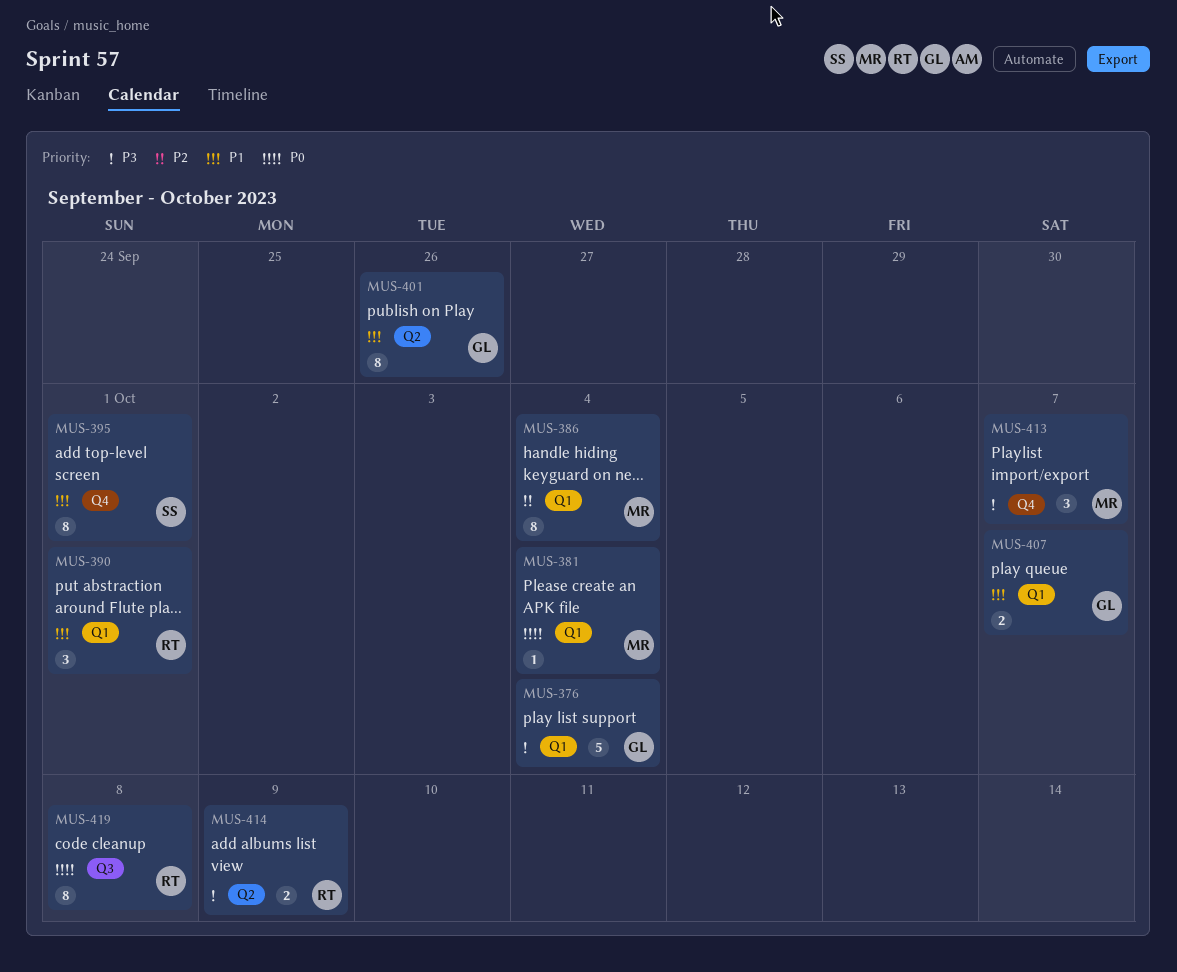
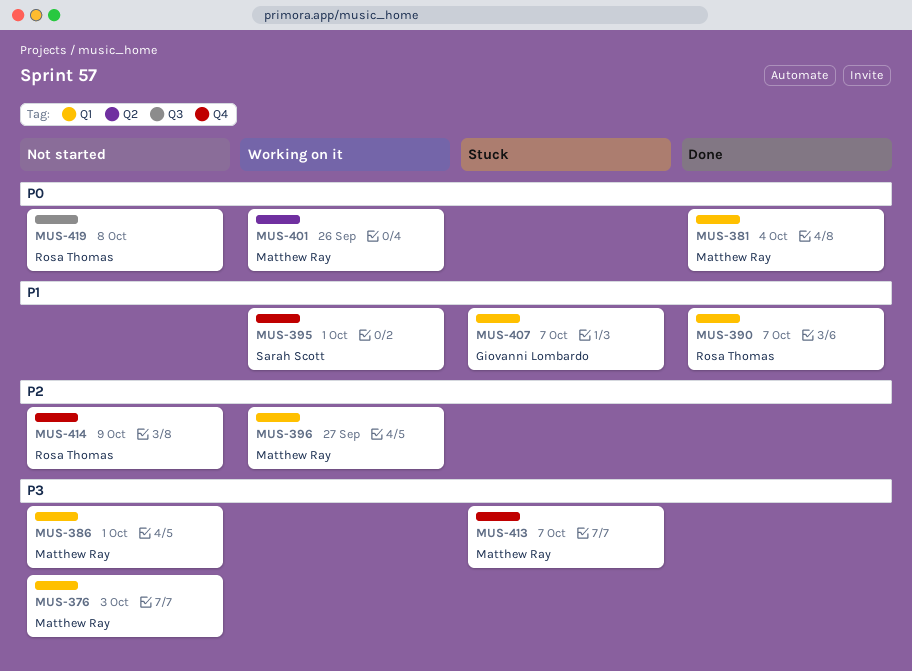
MUS-376, owner: Giovanni Lombardo -> Matthew Ray
MUS-376, due: Oct 4 -> Oct 3
MUS-386, priority: P2 -> P3
MUS-386, due: Oct 4 -> Oct 1
MUS-390, due: Oct 1 -> Oct 7
MUS-396: none -> present
MUS-401, owner: Giovanni Lombardo -> Matthew Ray
MUS-401, priority: P1 -> P0
MUS-414, priority: P3 -> P2
MUS-414, label: Q2 -> Q4

